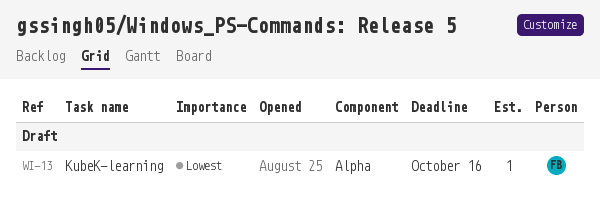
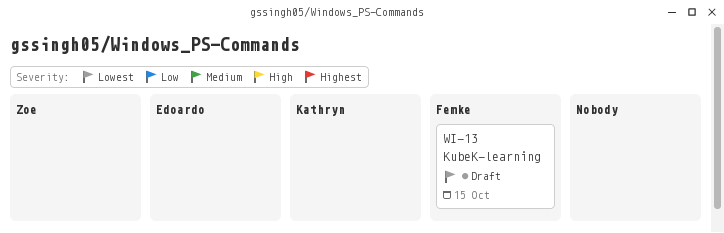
WI-13, due: Oct 16 -> Oct 15

